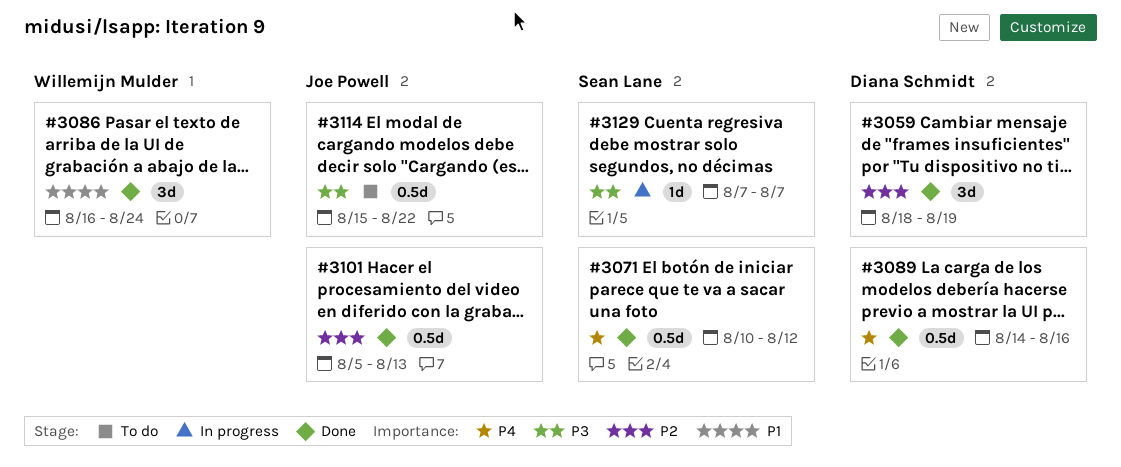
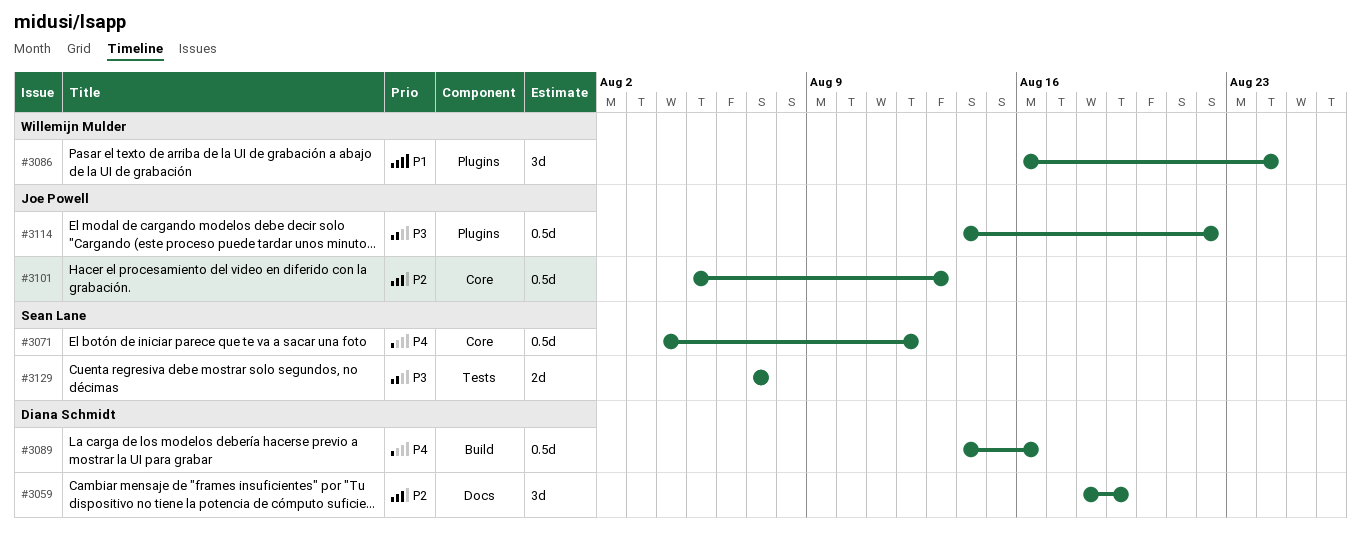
#3071, start: Aug 10 -> Aug 4
#3114, start: Aug 15 -> Aug 14
#3129, estimate: 1d -> 2d

